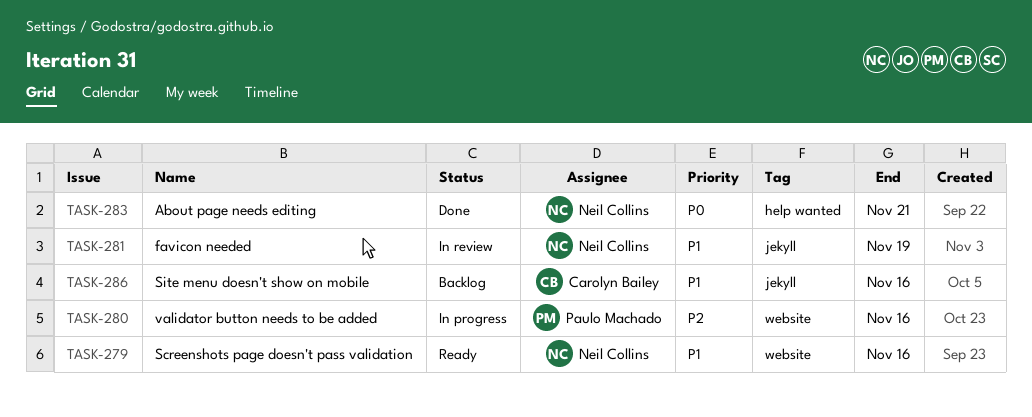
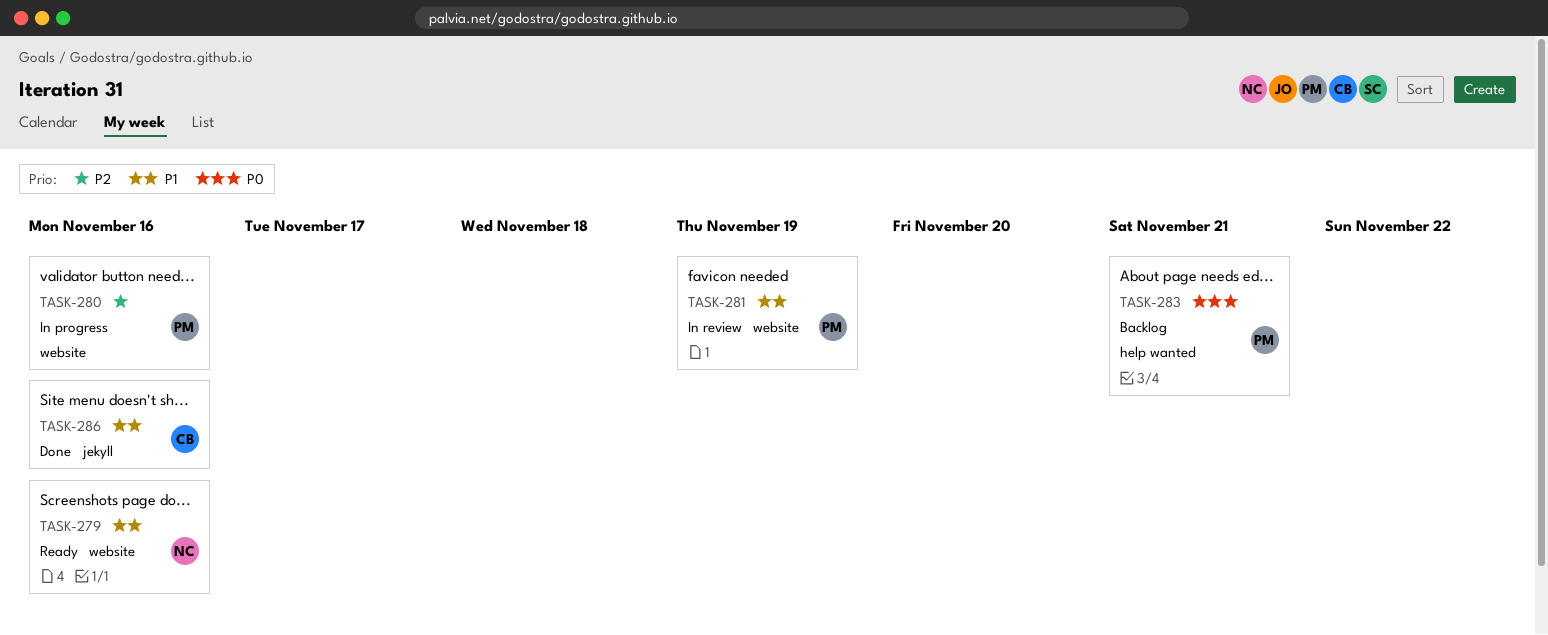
TASK-281, owner: Neil Collins -> Paulo Machado
TASK-281, label: jekyll -> website
TASK-283, status: Done -> Backlog
TASK-283, owner: Neil Collins -> Paulo Machado
TASK-286, status: Backlog -> Done

